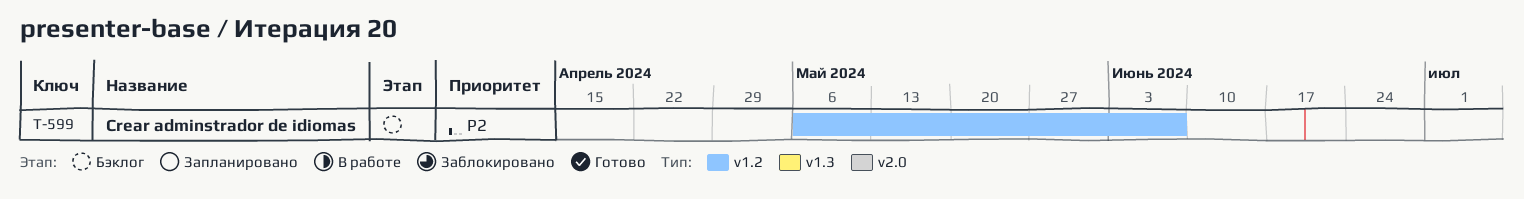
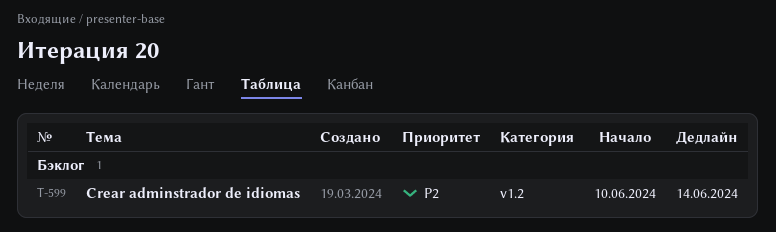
T-599, start: May 6 -> Jun 10
T-599, due: Jun 7 -> Jun 14

